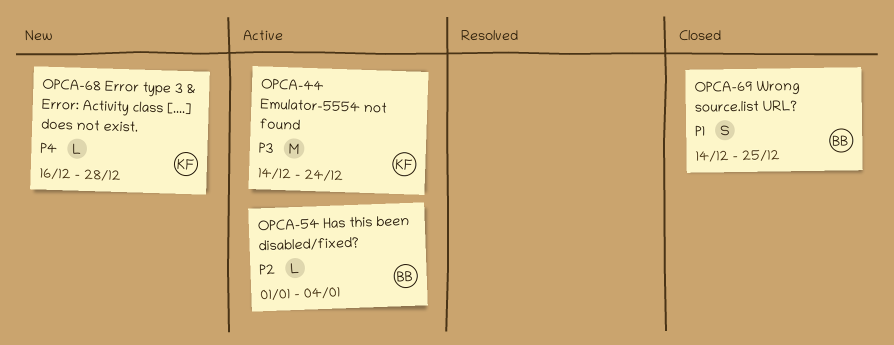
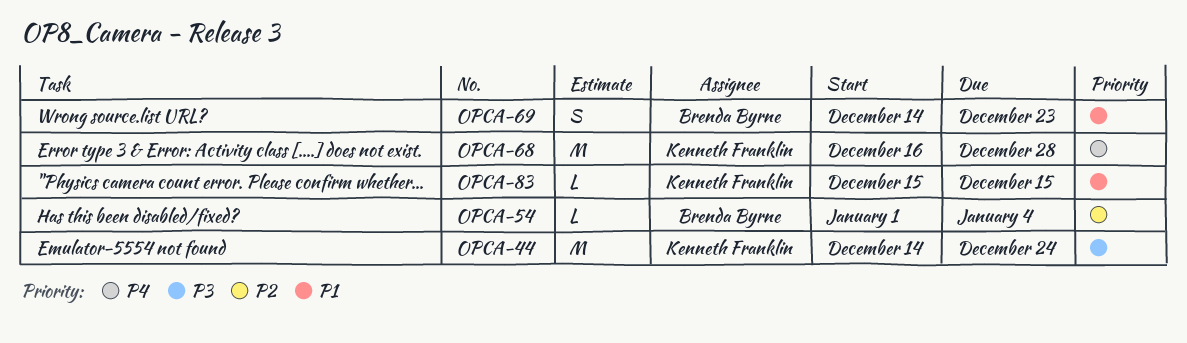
OPCA-68, estimate: L -> M
OPCA-69, due: Dec 25 -> Dec 23
OPCA-83: none -> present

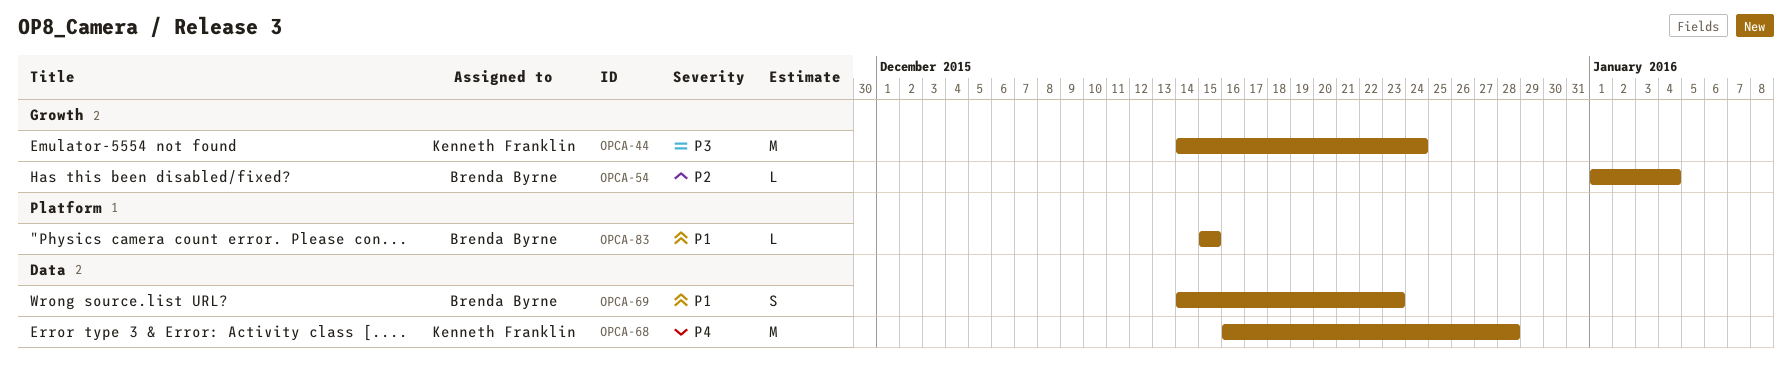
OPCA-83, owner: Kenneth Franklin -> Brenda Byrne

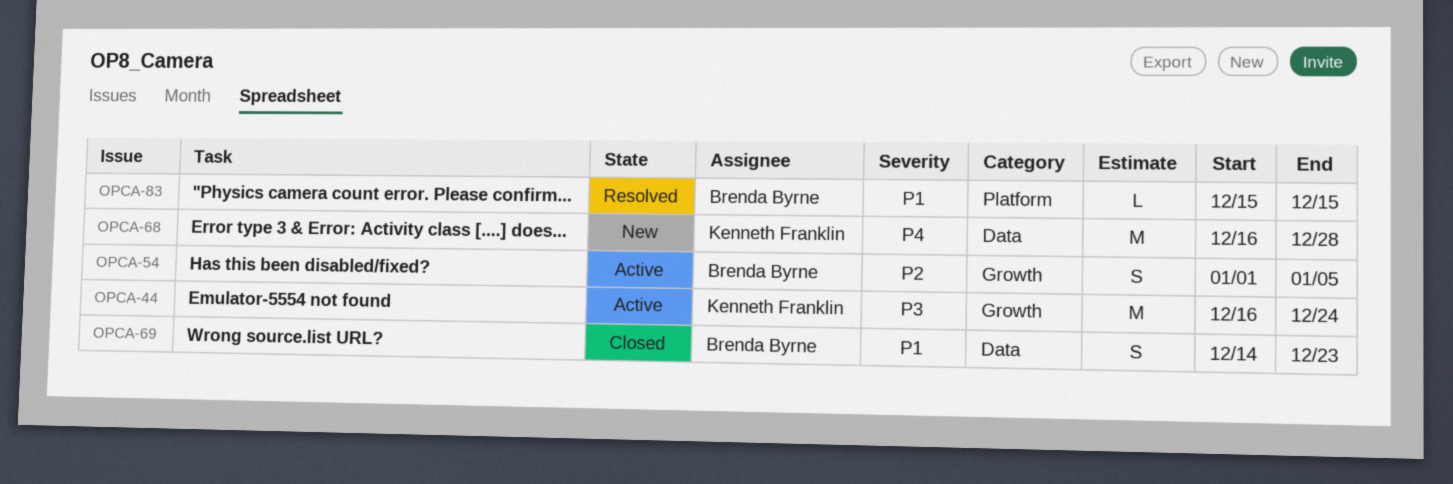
OPCA-44, start: Dec 14 -> Dec 16
OPCA-54, estimate: L -> S
OPCA-54, due: Jan 4 -> Jan 5

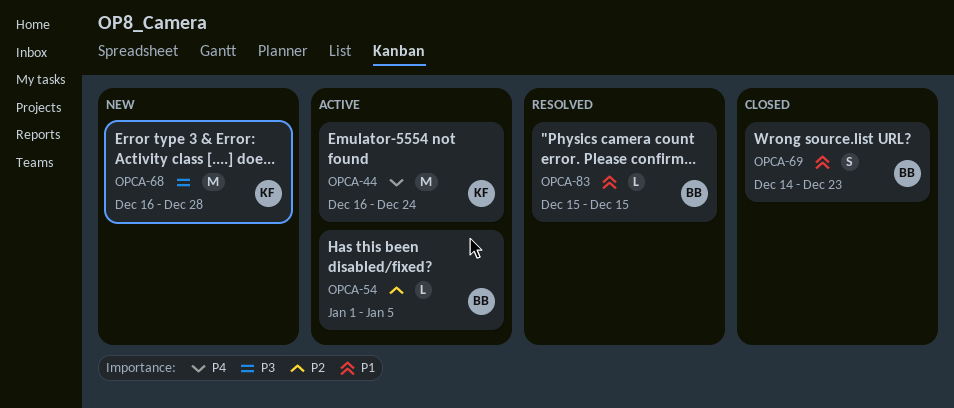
OPCA-44, priority: P3 -> P4
OPCA-54, estimate: S -> L
OPCA-68, priority: P4 -> P3

